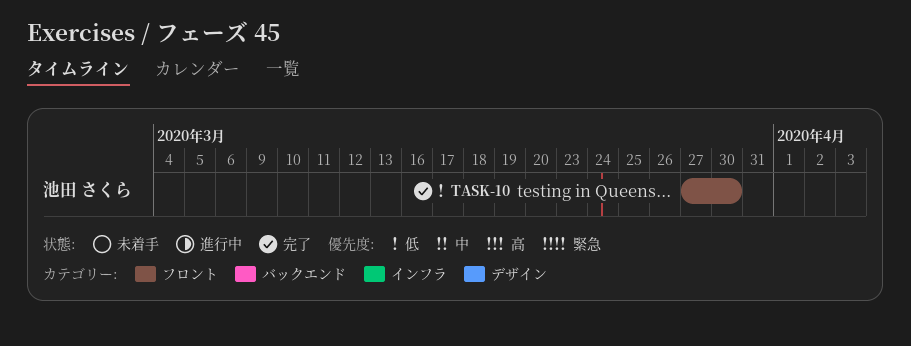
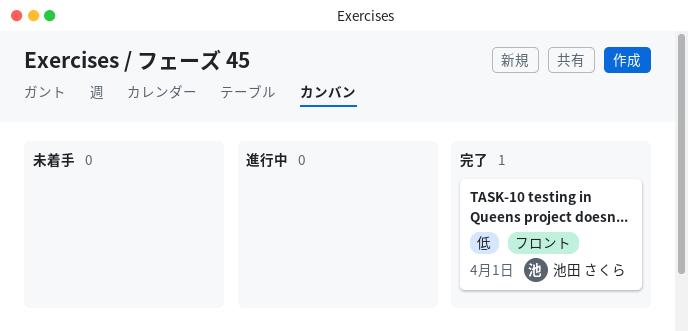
TASK-10, due: Mar 30 -> Apr 1

